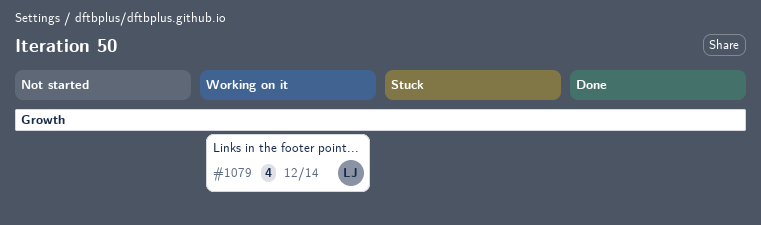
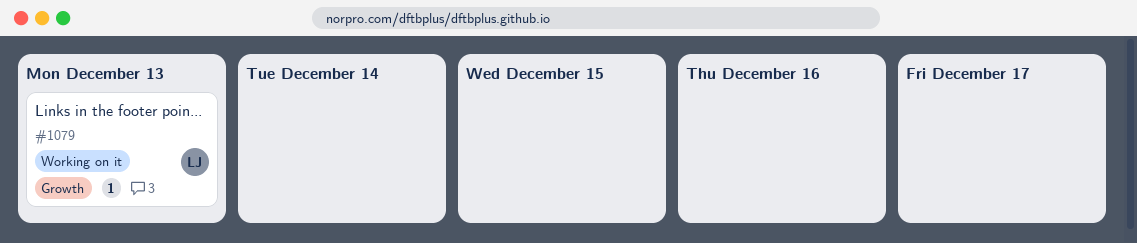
#1079, estimate: 4 -> 1
#1079, due: Dec 14 -> Dec 13

